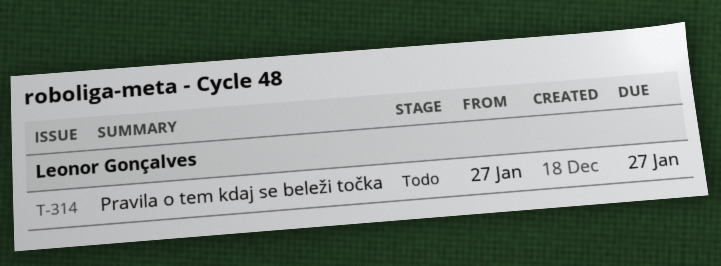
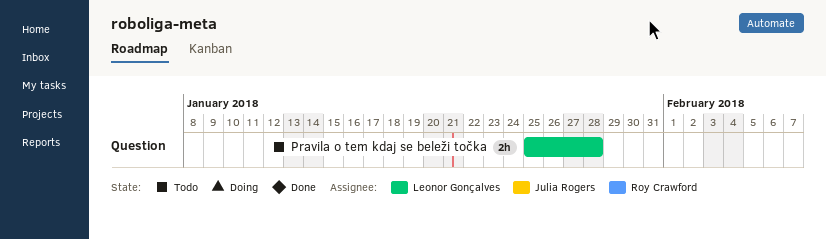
Pravila o tem kdaj se beleži točka, start: Jan 27 -> Jan 25
Pravila o tem kdaj se beleži točka, due: Jan 27 -> Jan 28

